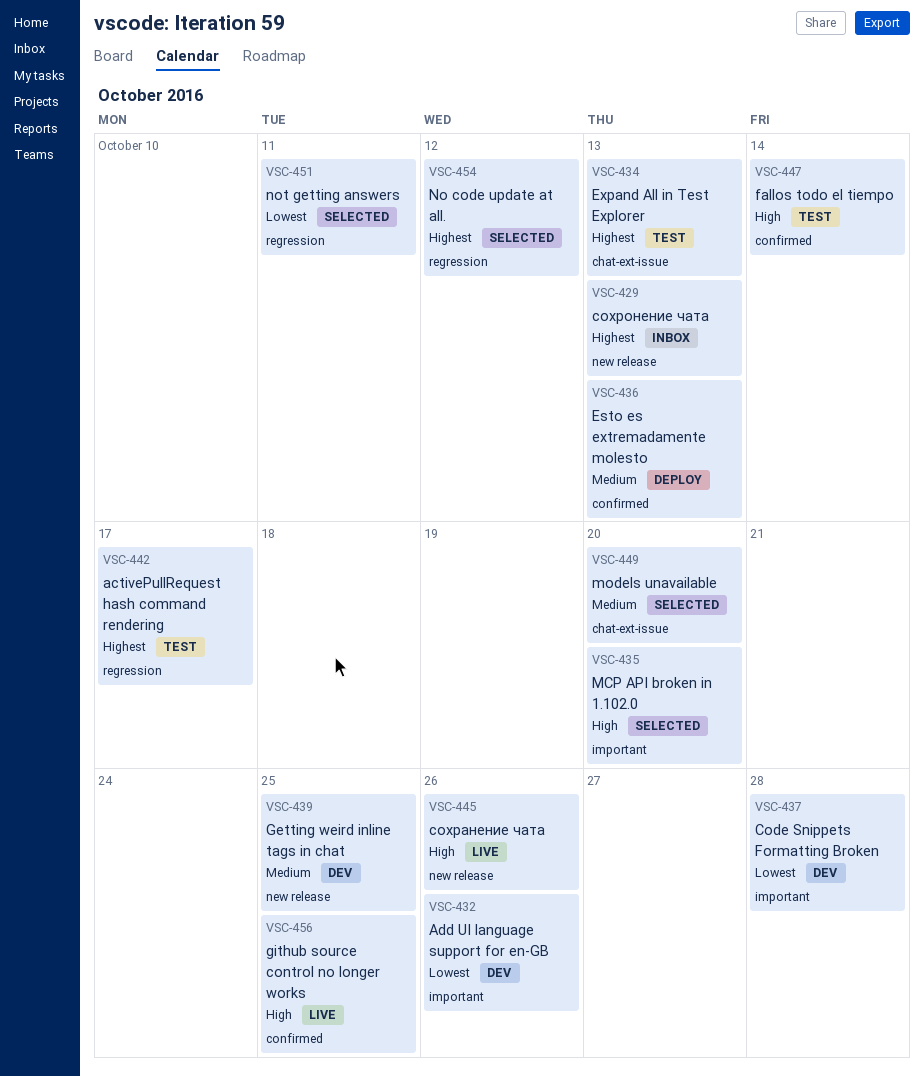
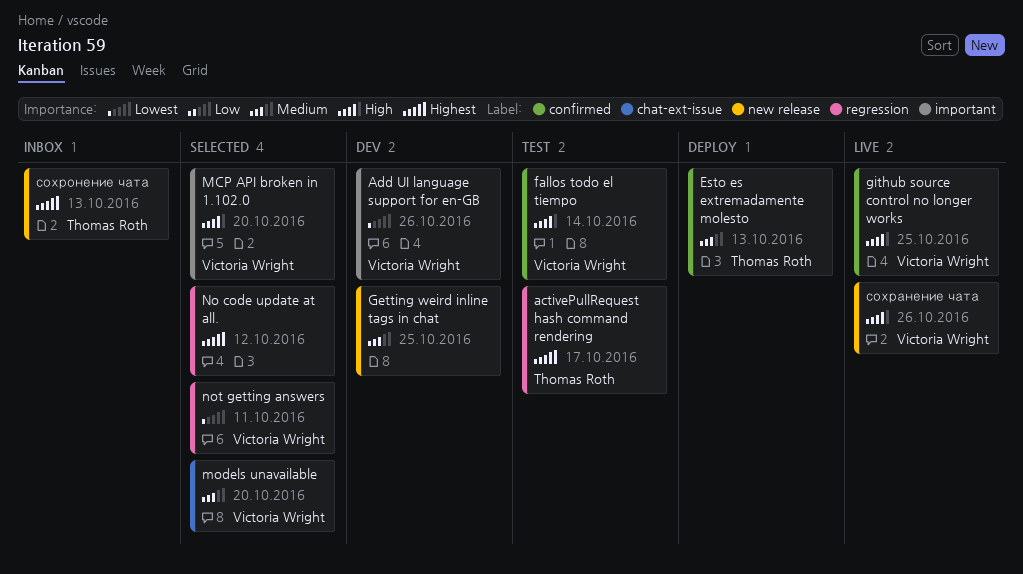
Code Snippets Formatting Broken: present -> none
Expand All in Test Explorer: present -> none

